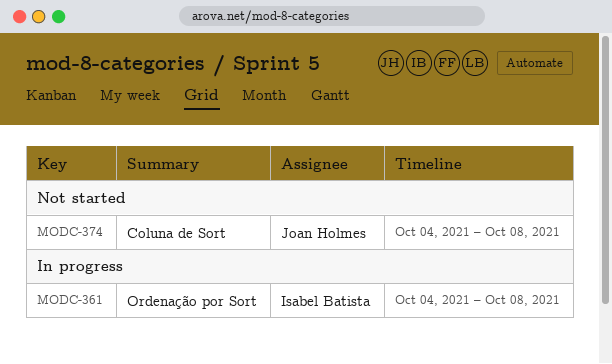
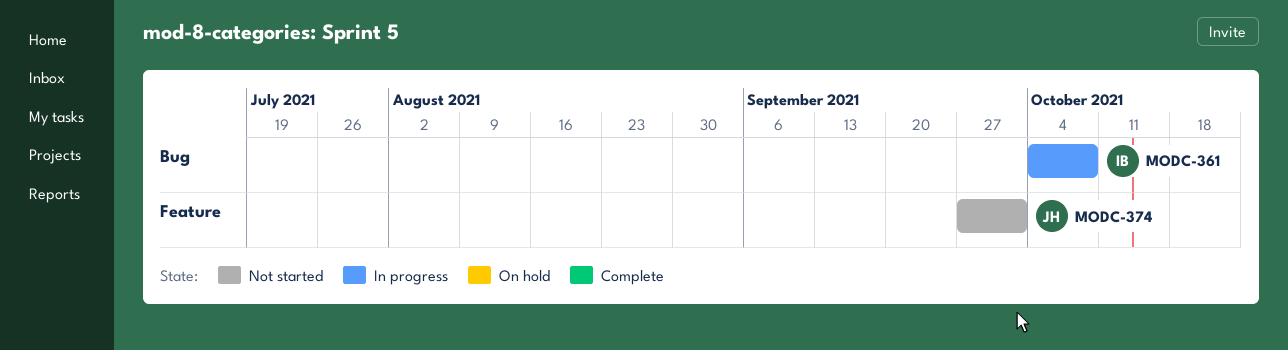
MODC-374, start: Oct 4 -> Sep 27
MODC-374, due: Oct 8 -> Oct 1

